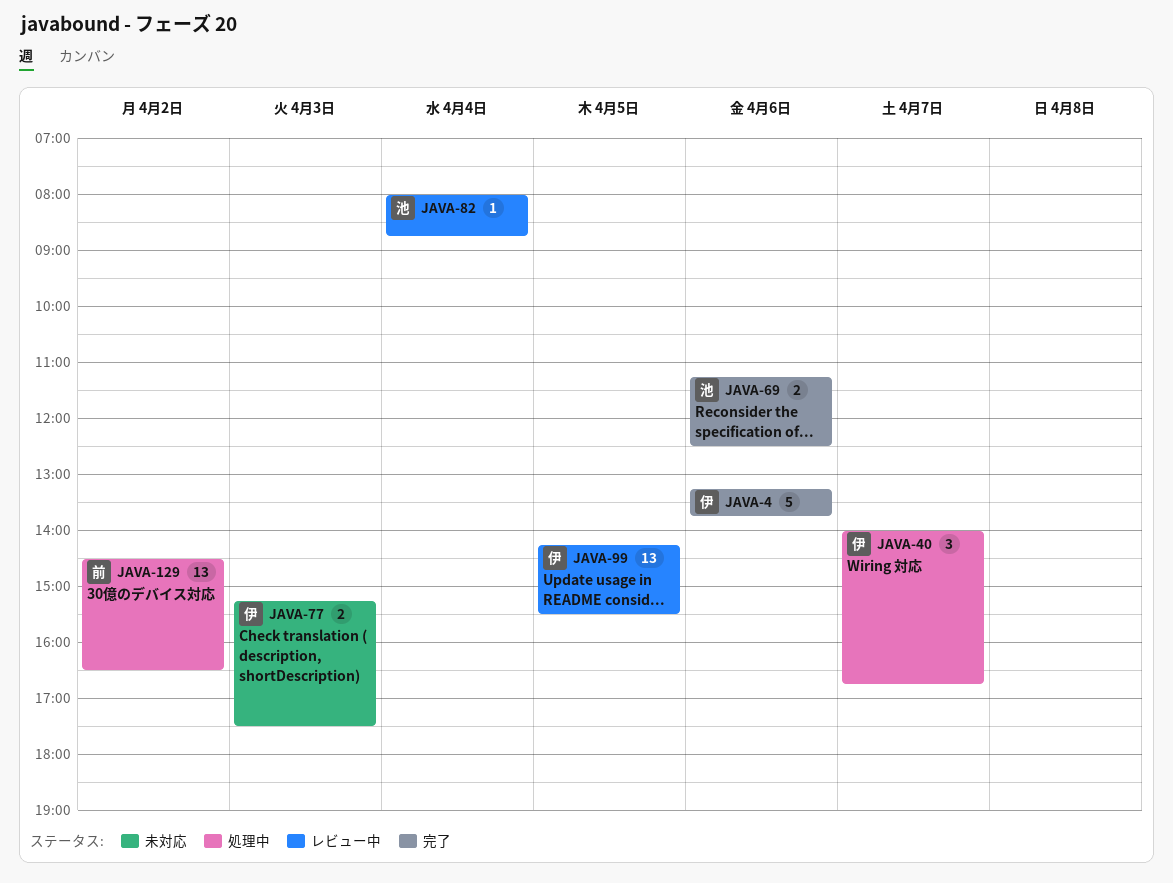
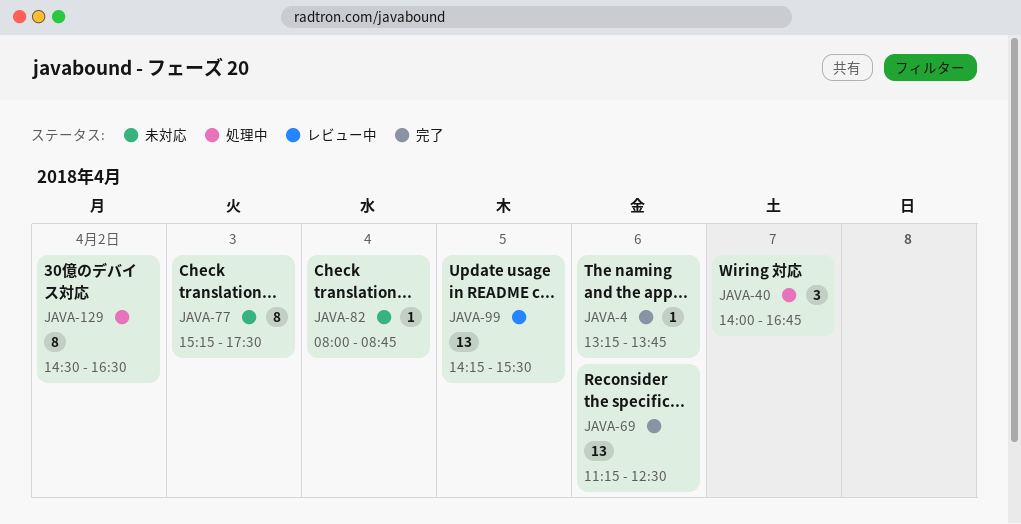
JAVA-4, estimate: 5 -> 1
JAVA-69, estimate: 2 -> 13
JAVA-77, estimate: 2 -> 8
JAVA-82, status: レビュー中 -> 未対応
JAVA-129, estimate: 13 -> 8

